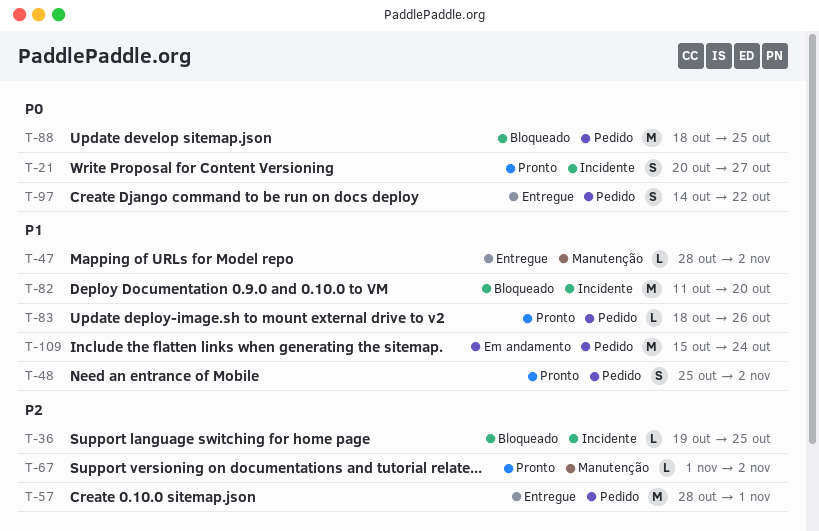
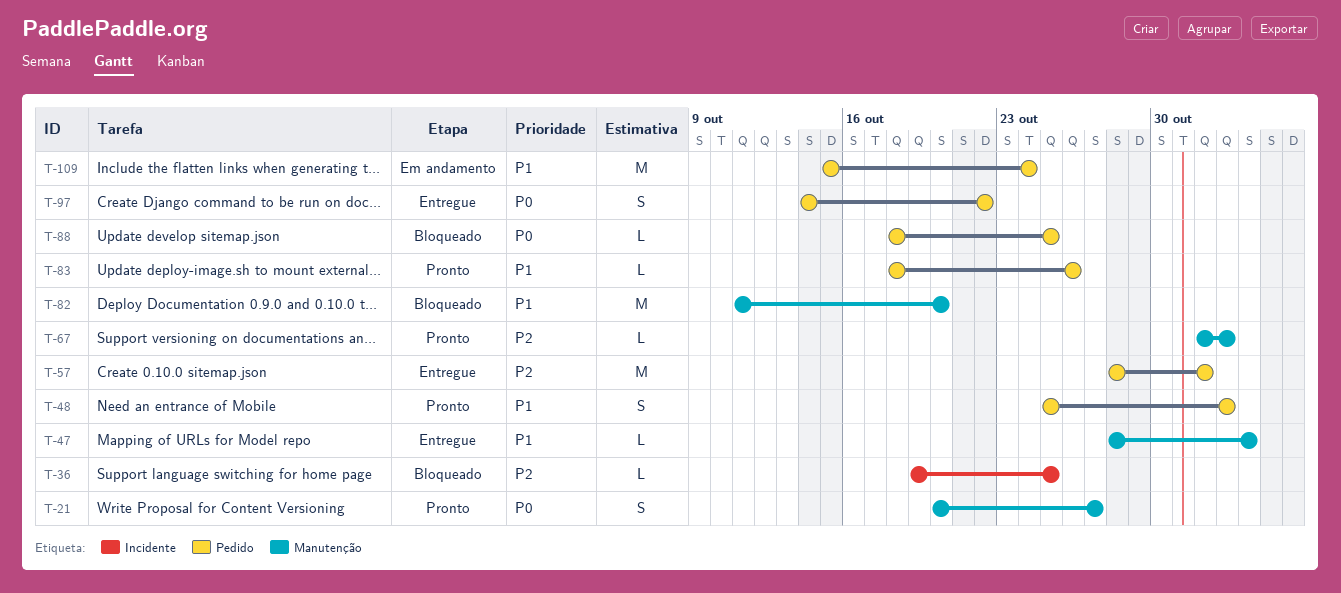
T-21, label: Incidente -> Manutenção
T-47, due: Nov 2 -> Nov 3
T-82, label: Incidente -> Manutenção
T-88, estimate: M -> L

